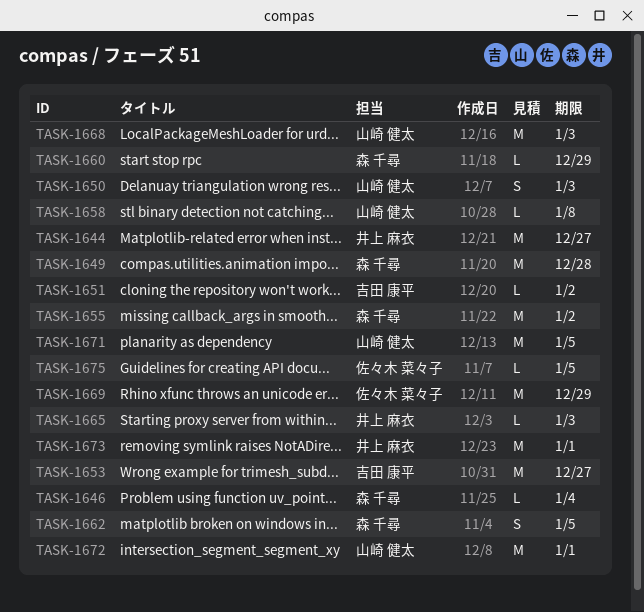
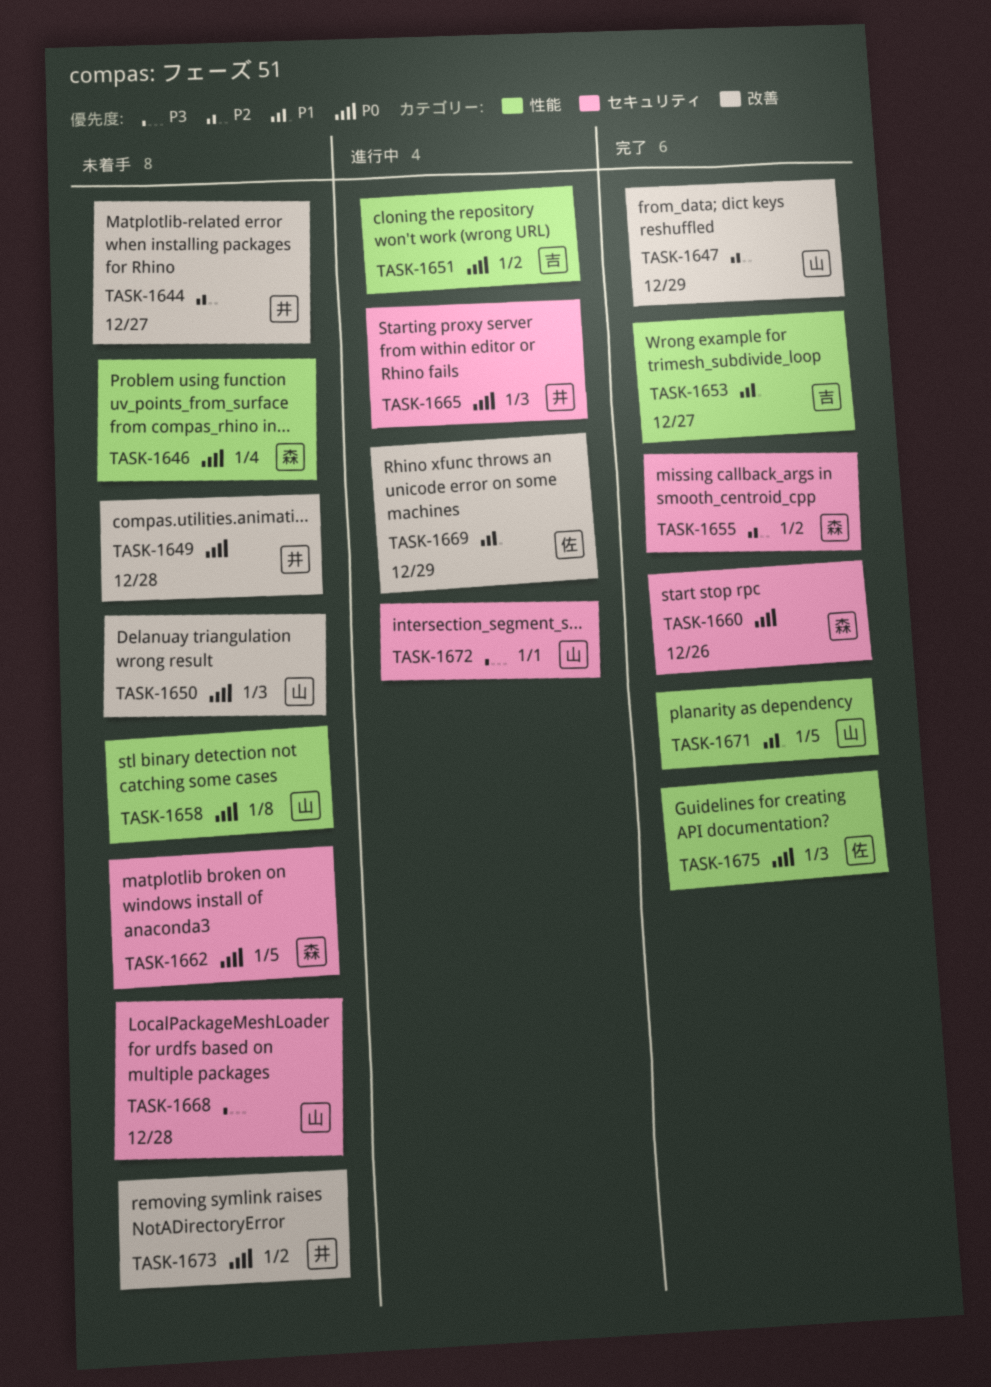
TASK-1647: none -> present
TASK-1649, owner: 森 千尋 -> 井上 麻衣
TASK-1660, due: Dec 29 -> Dec 26
TASK-1668, due: Jan 3 -> Dec 28
TASK-1673, due: Jan 1 -> Jan 2
TASK-1675, due: Jan 5 -> Jan 3

